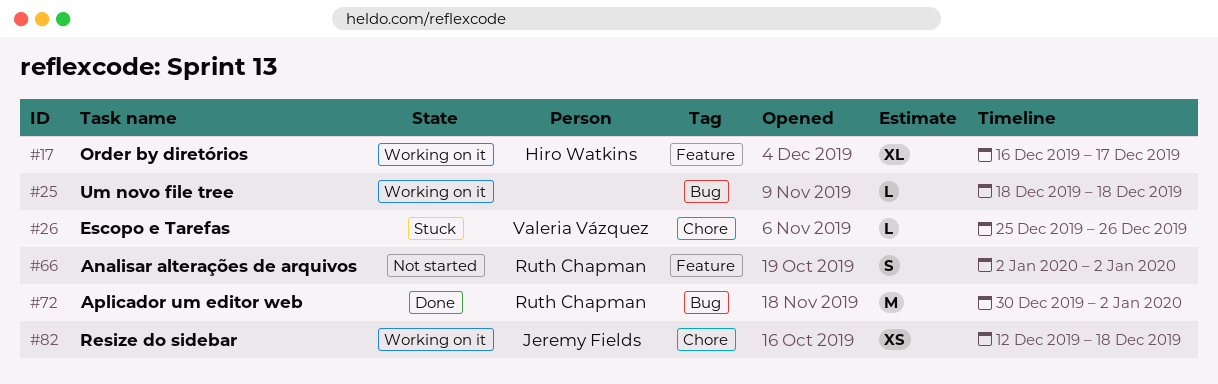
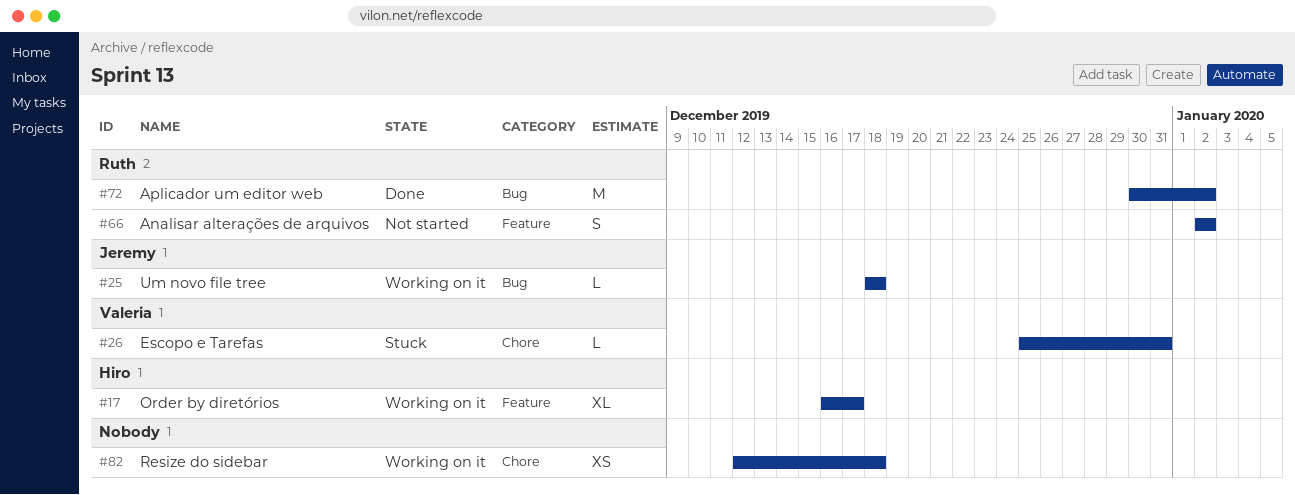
#25, owner: none -> Jeremy Fields
#26, due: Dec 26 -> Dec 31
#82, owner: Jeremy Fields -> none

